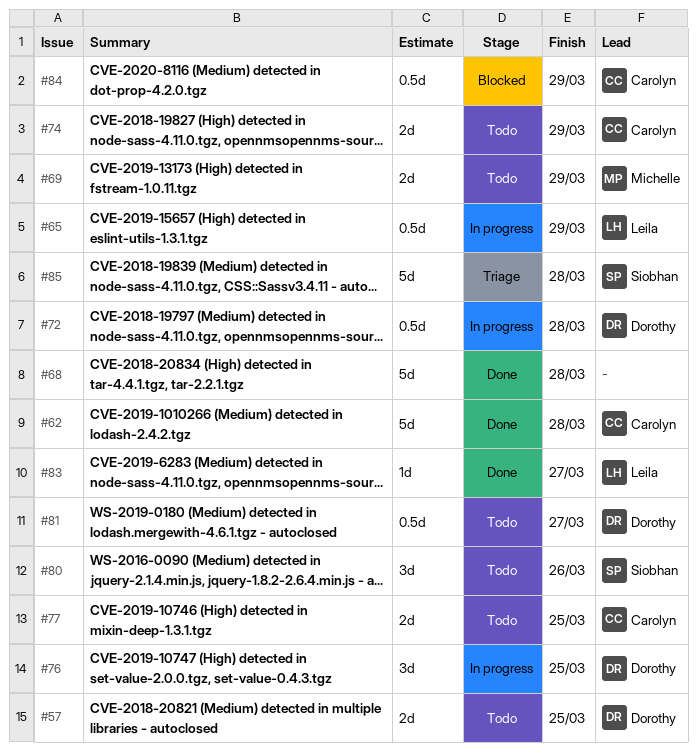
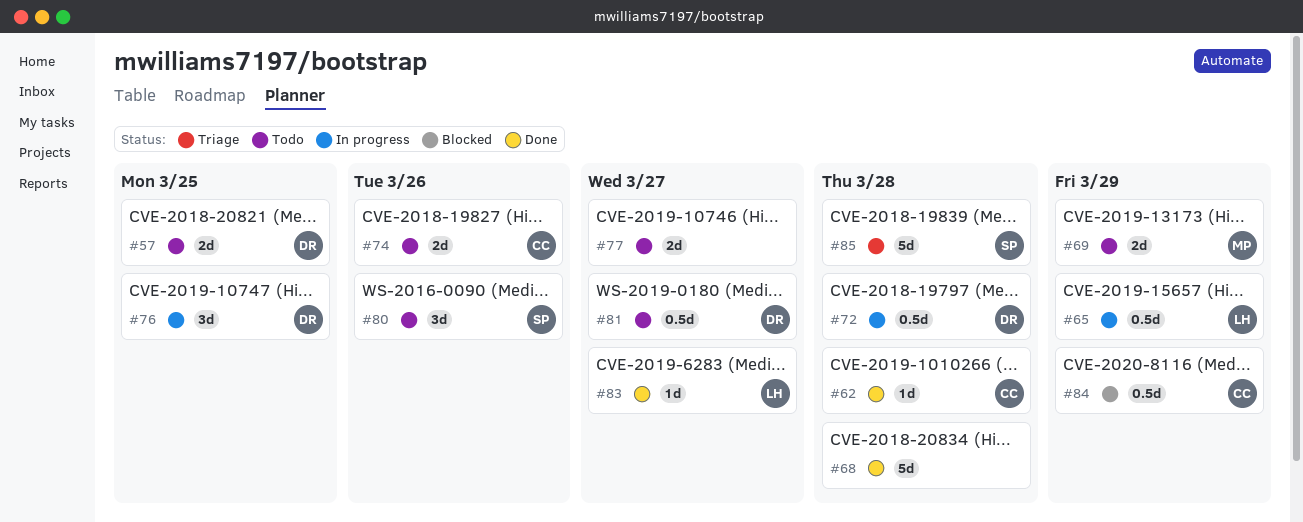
#62, estimate: 5d -> 1d
#74, due: Mar 29 -> Mar 26
#77, owner: Carolyn -> none
#77, due: Mar 25 -> Mar 27

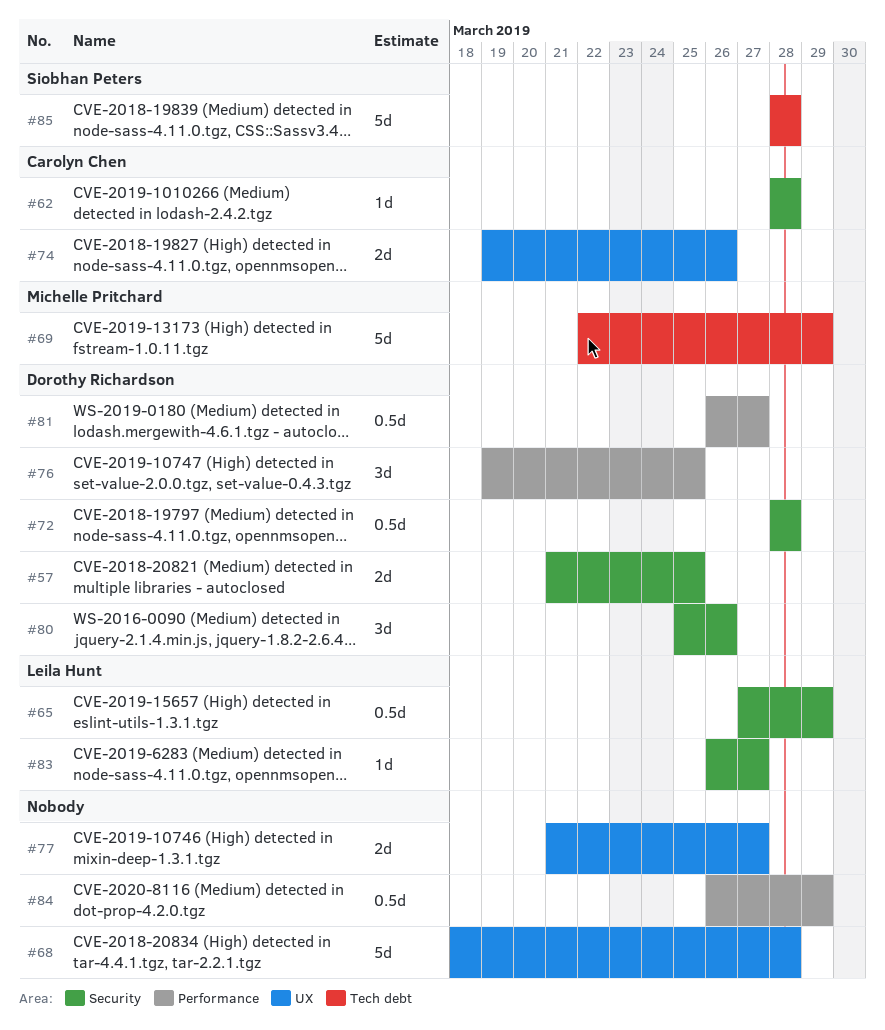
#69, estimate: 2d -> 5d
#80, owner: Siobhan Peters -> Dorothy Richardson
#84, owner: Carolyn Chen -> none

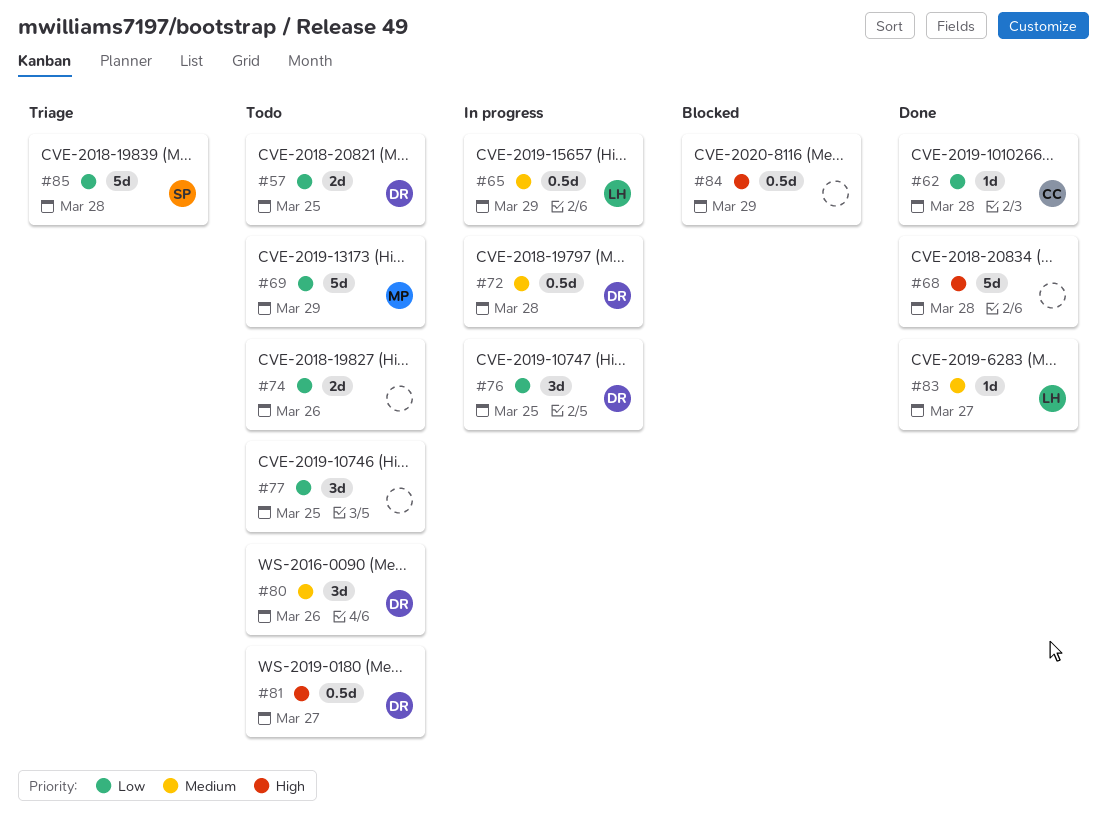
#74, owner: Carolyn Chen -> none
#77, estimate: 2d -> 3d
#77, due: Mar 27 -> Mar 25

